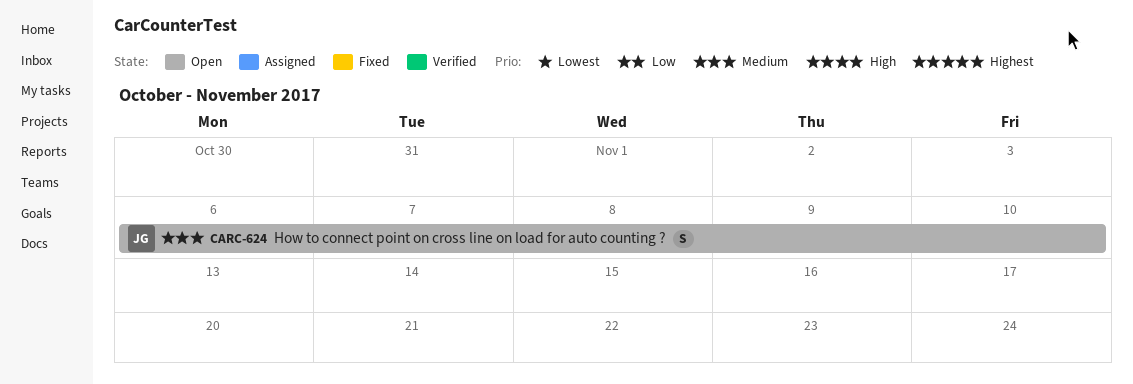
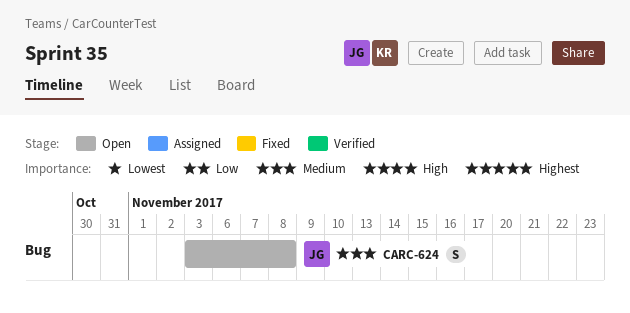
CARC-624, start: Nov 6 -> Nov 3
CARC-624, due: Nov 10 -> Nov 8

